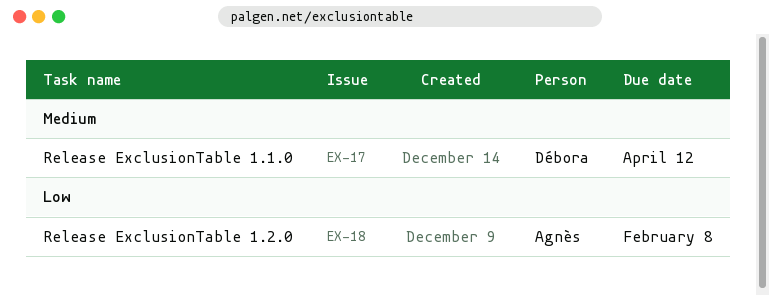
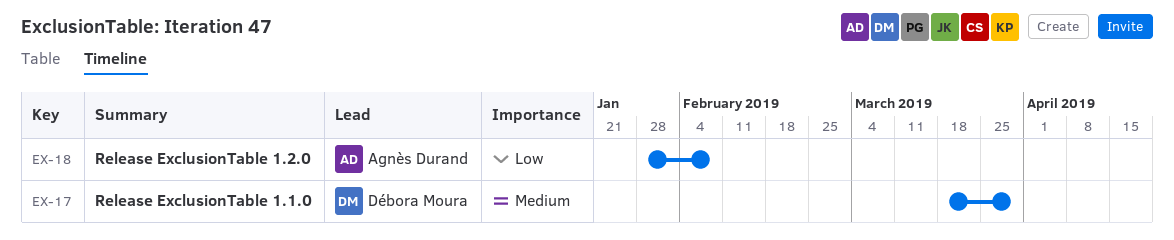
EX-17, due: Apr 12 -> Mar 29

